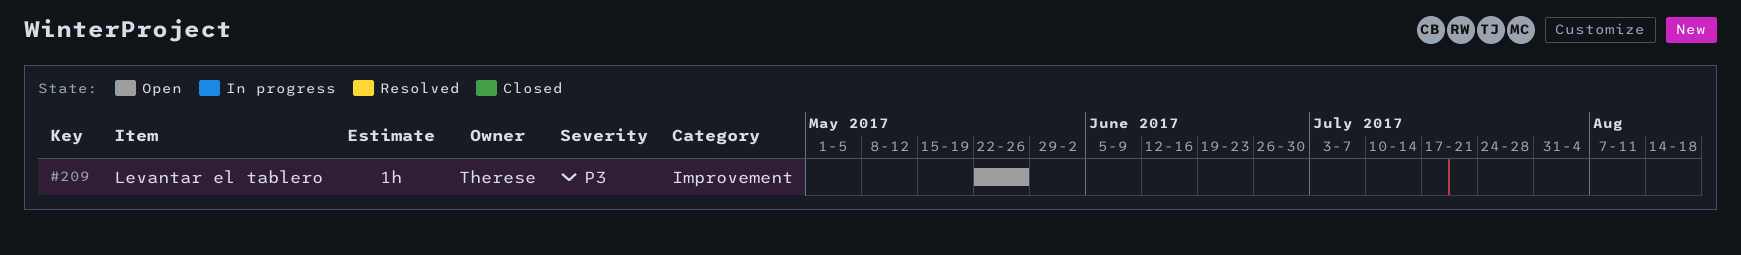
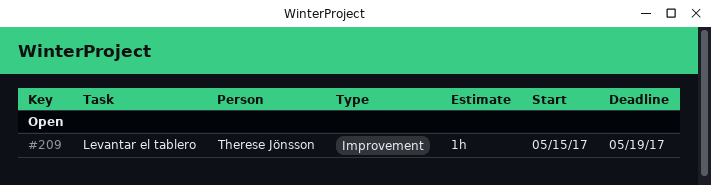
#209, start: May 22 -> May 15
#209, due: May 26 -> May 19

